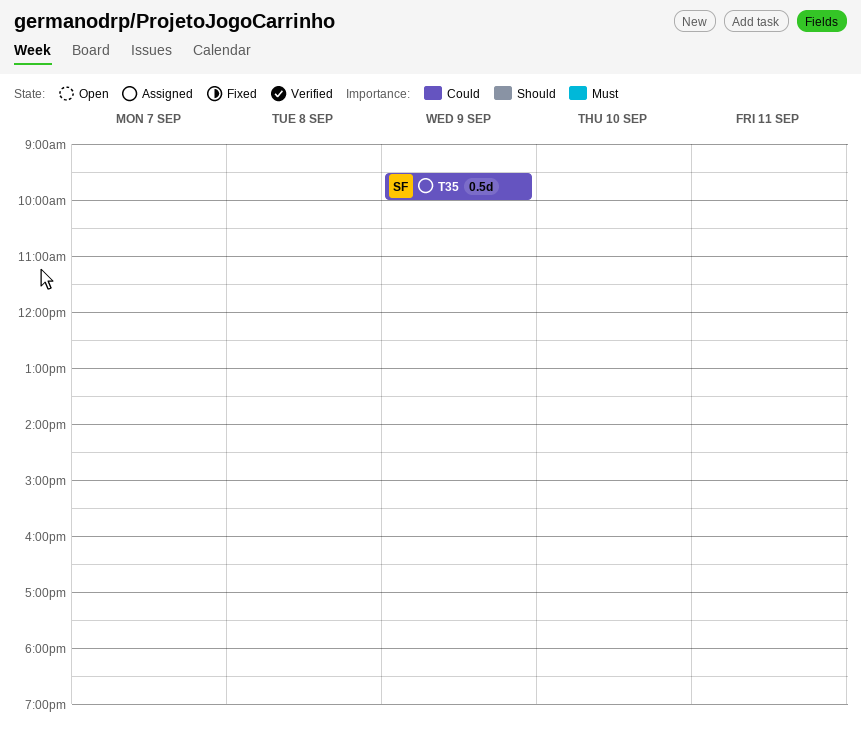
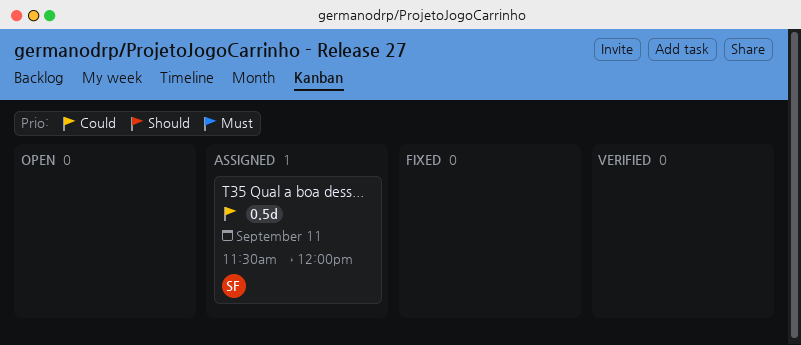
T35, day: Sep 9 -> Sep 11
T35, begins: 09:30 -> 11:30
T35, ends: 10:00 -> 12:00

